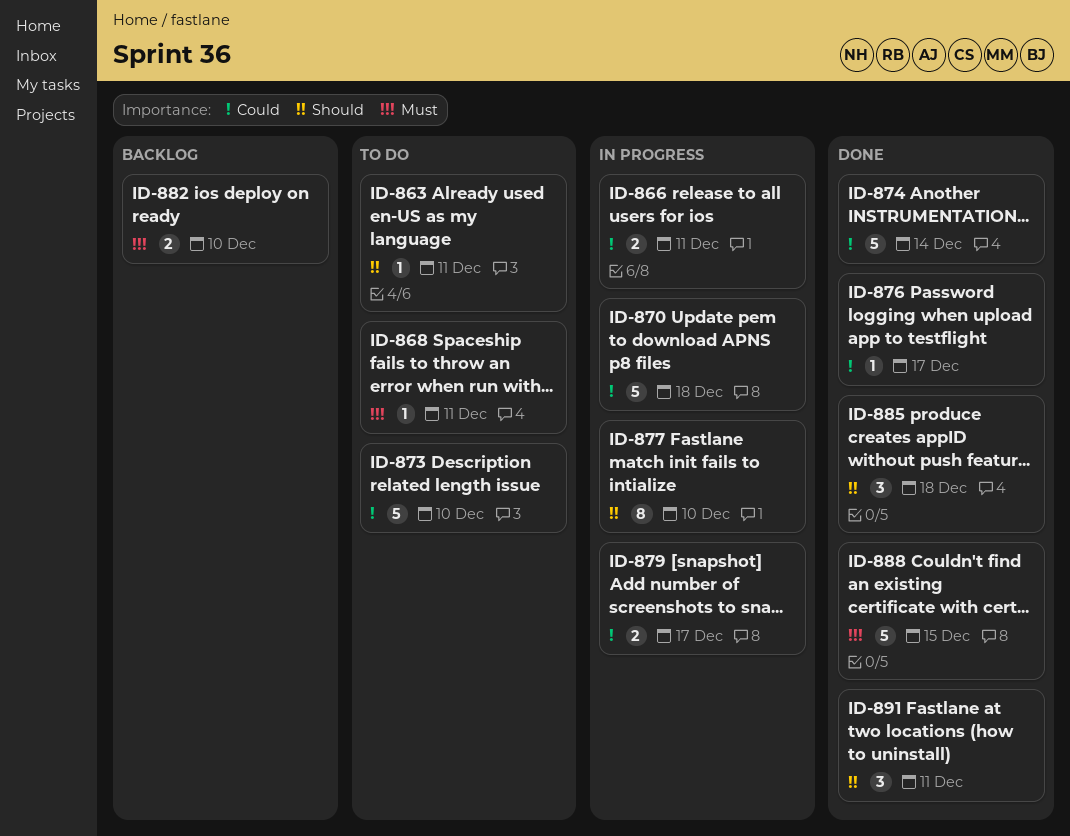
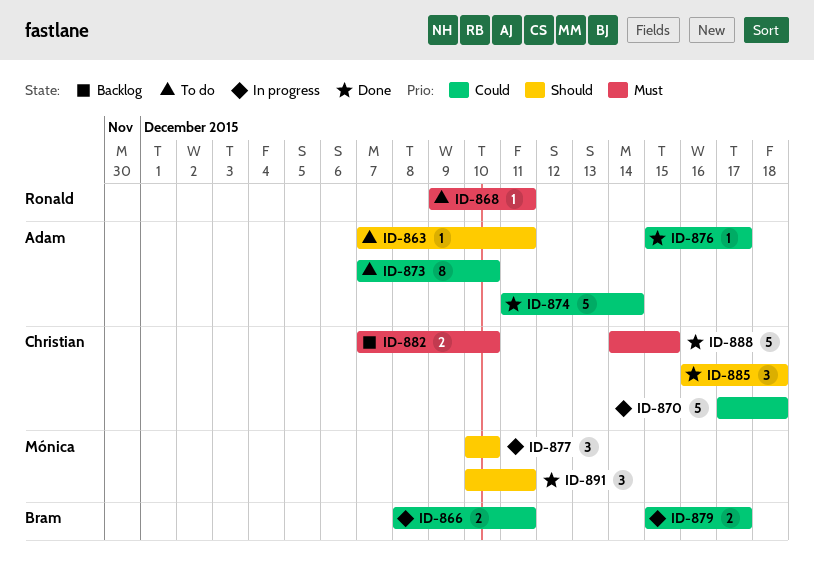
ID-873, estimate: 5 -> 8
ID-877, estimate: 8 -> 3

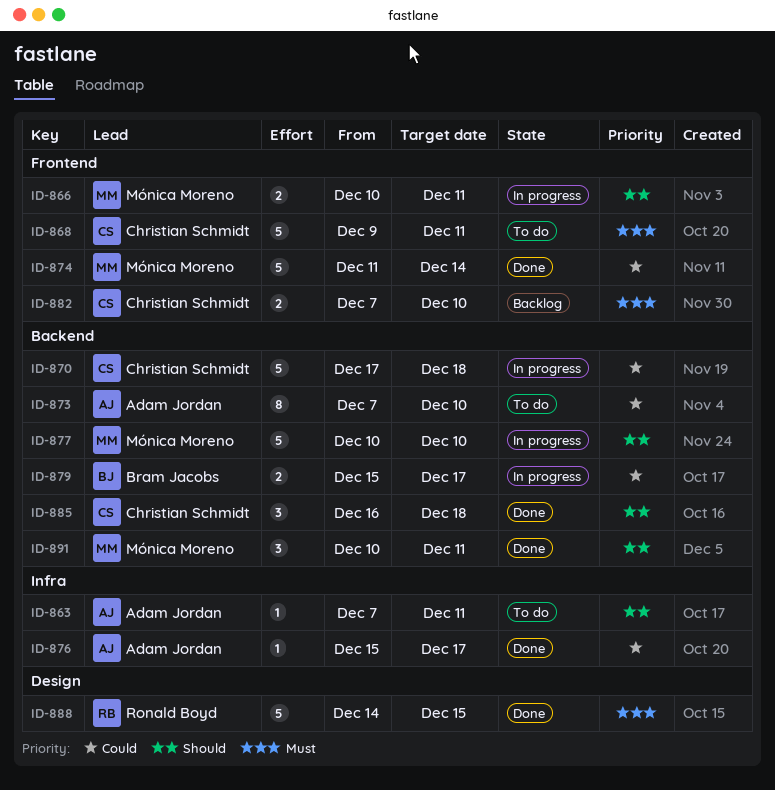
ID-866, owner: Bram Jacobs -> Mónica Moreno
ID-866, priority: Could -> Should
ID-866, start: Dec 8 -> Dec 10
ID-868, owner: Ronald Boyd -> Christian Schmidt
ID-868, estimate: 1 -> 5
ID-874, owner: Adam Jordan -> Mónica Moreno
ID-877, estimate: 3 -> 5
ID-888, owner: Christian Schmidt -> Ronald Boyd

